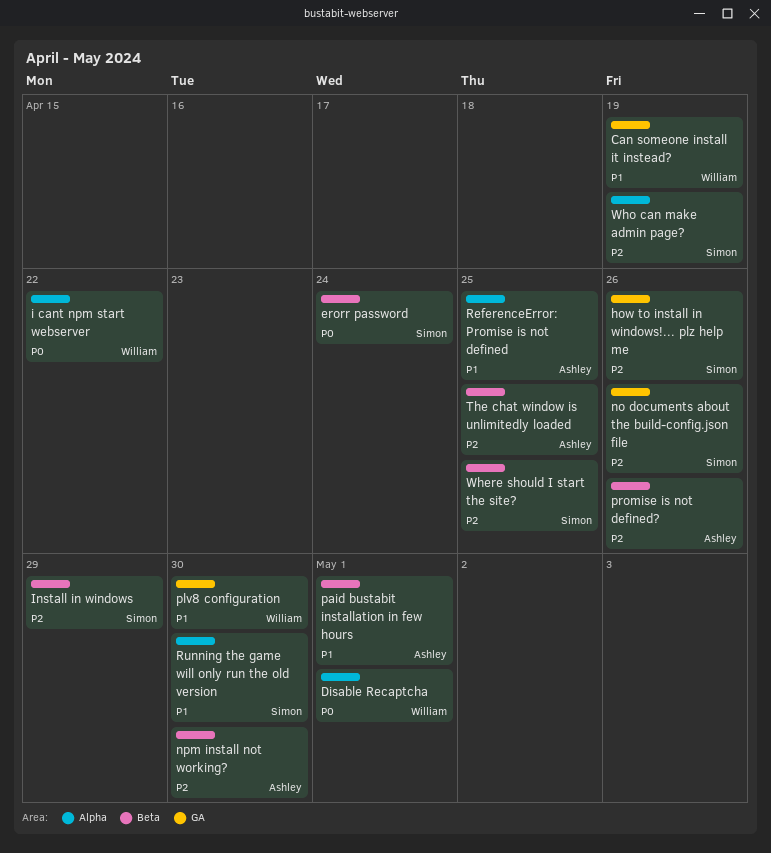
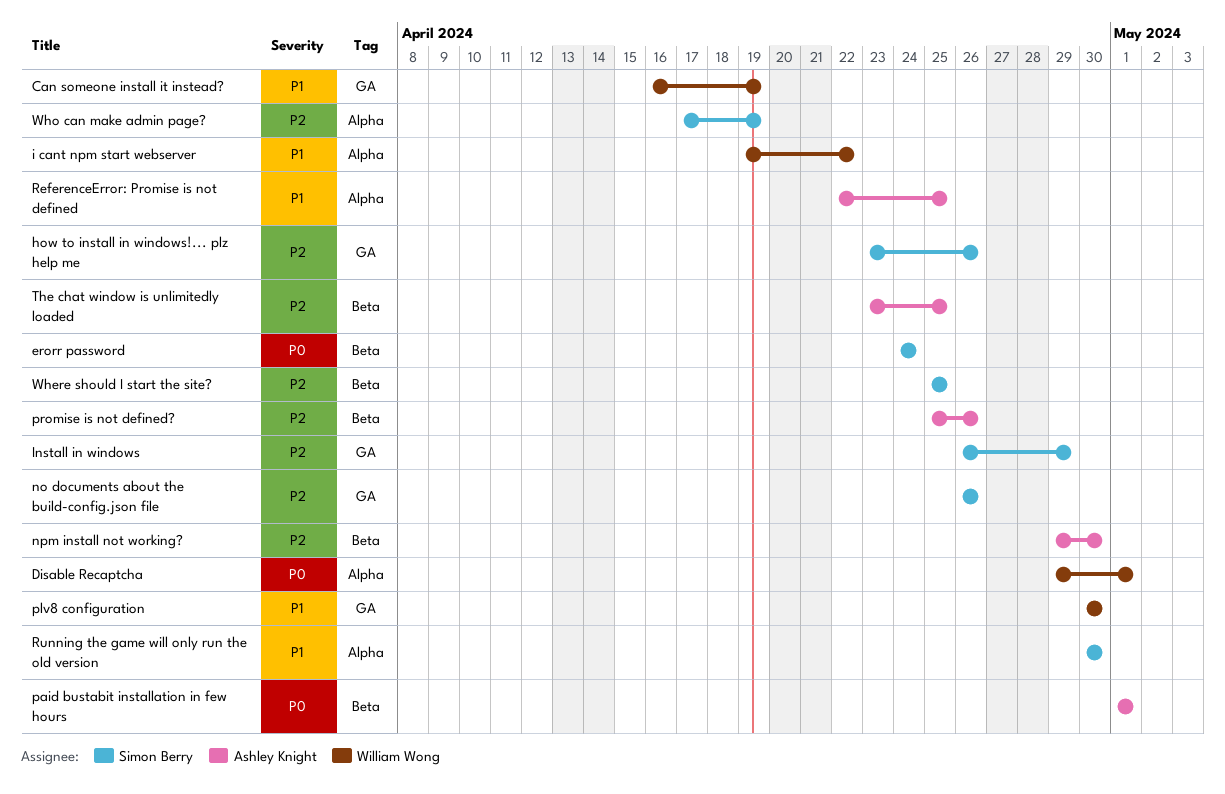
i cant npm start webserver, priority: P0 -> P1
Install in windows, label: Beta -> GA
paid bustabit installation in few hours, priority: P1 -> P0

